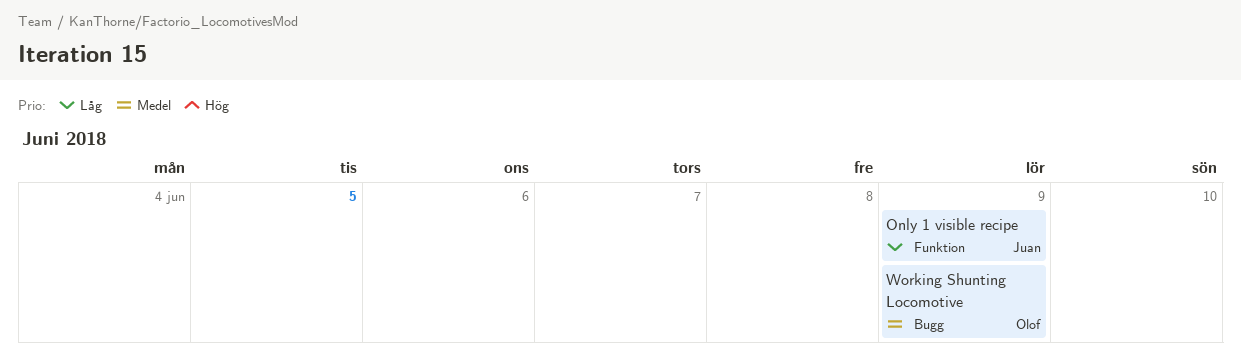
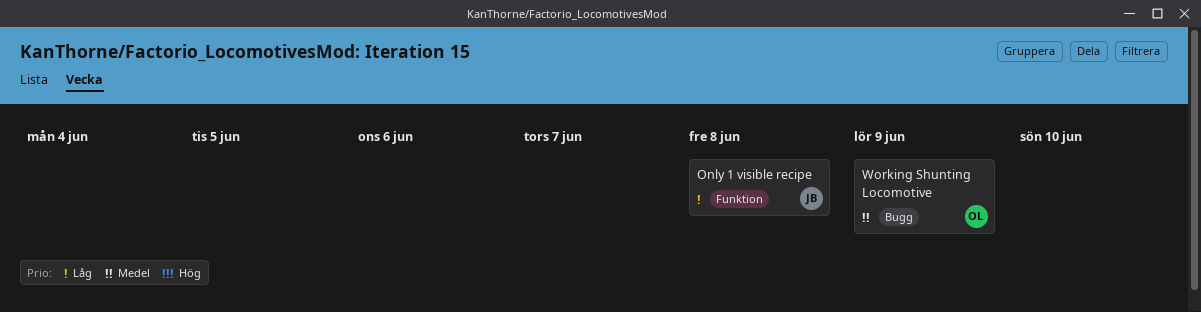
Only 1 visible recipe, due: Jun 9 -> Jun 8

